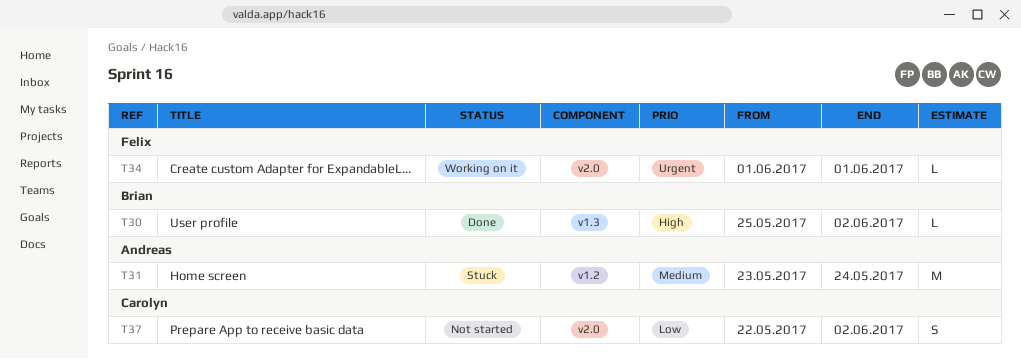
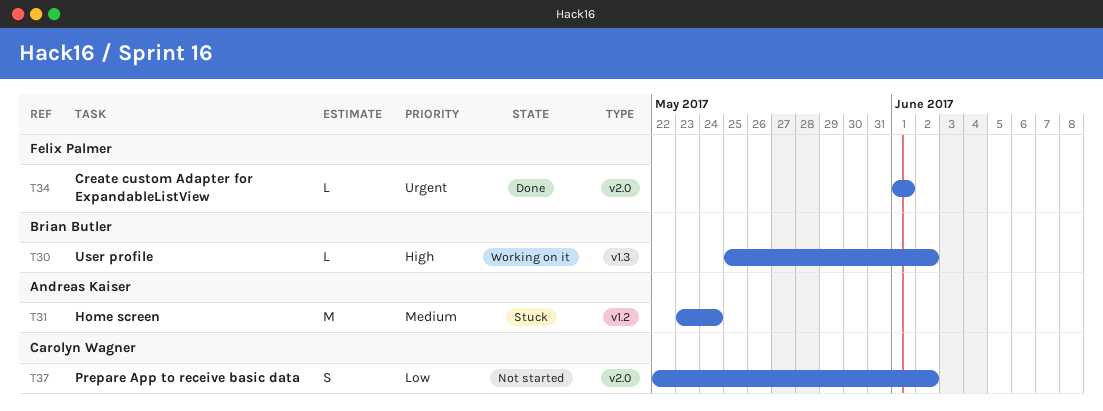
T30, status: Done -> Working on it
T34, status: Working on it -> Done

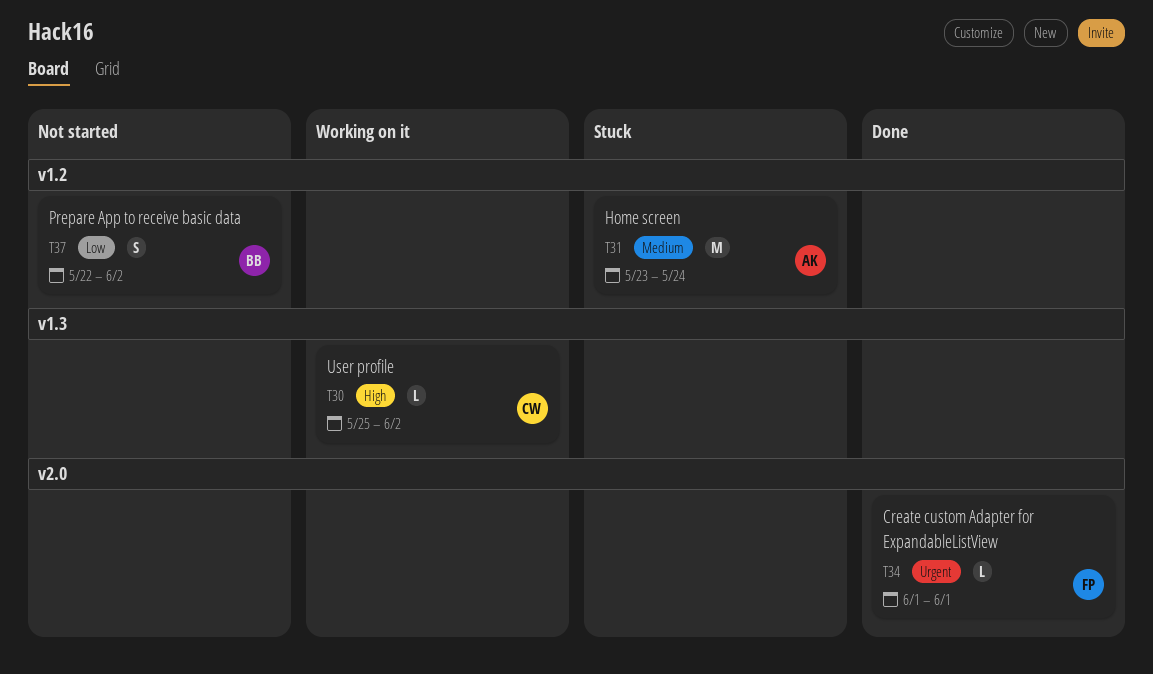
T30, owner: Brian Butler -> Carolyn Wagner
T37, owner: Carolyn Wagner -> Brian Butler
T37, label: v2.0 -> v1.2

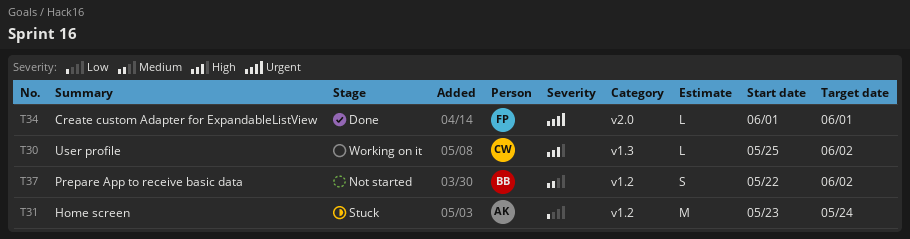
T31, priority: Medium -> Low
T37, priority: Low -> Medium

